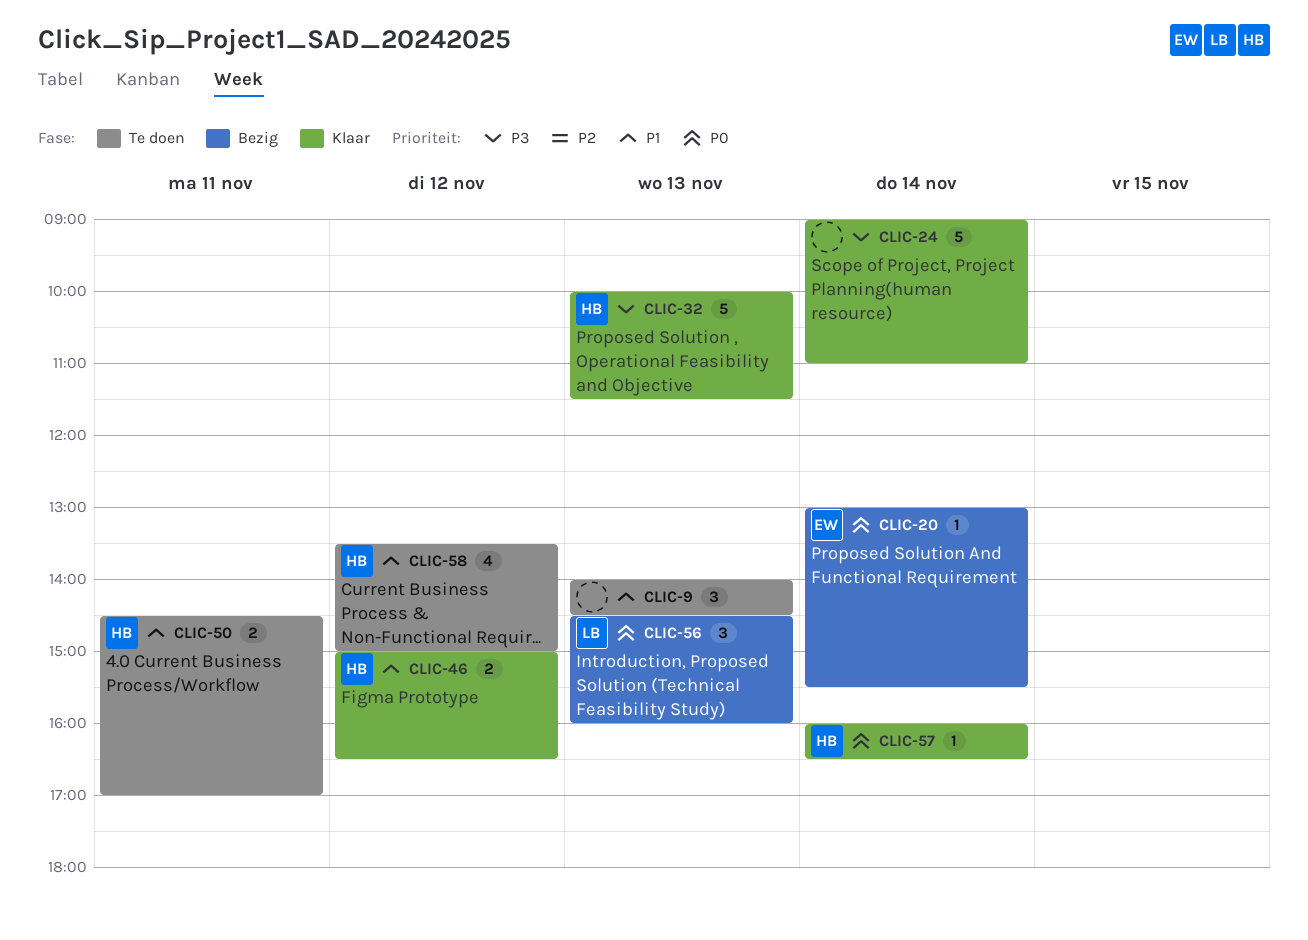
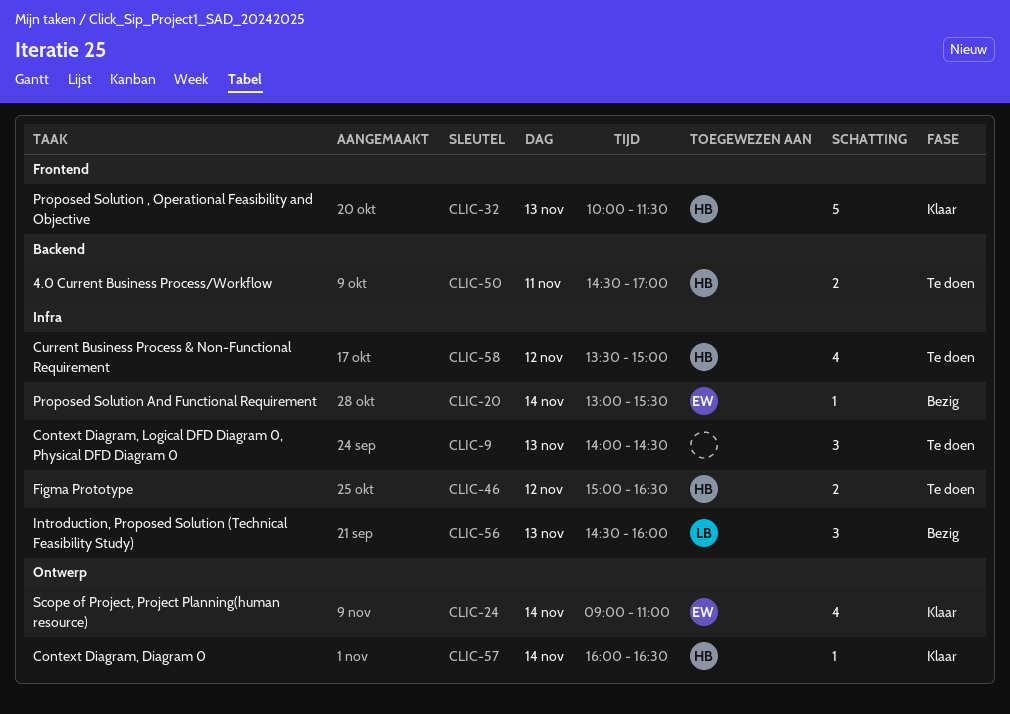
CLIC-24, owner: none -> EW
CLIC-24, estimate: 5 -> 4
CLIC-46, status: Klaar -> Te doen

